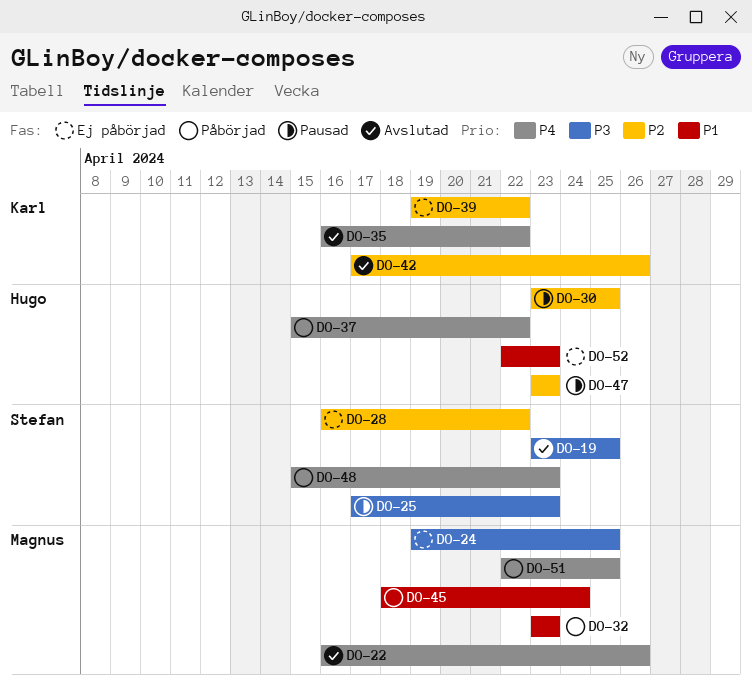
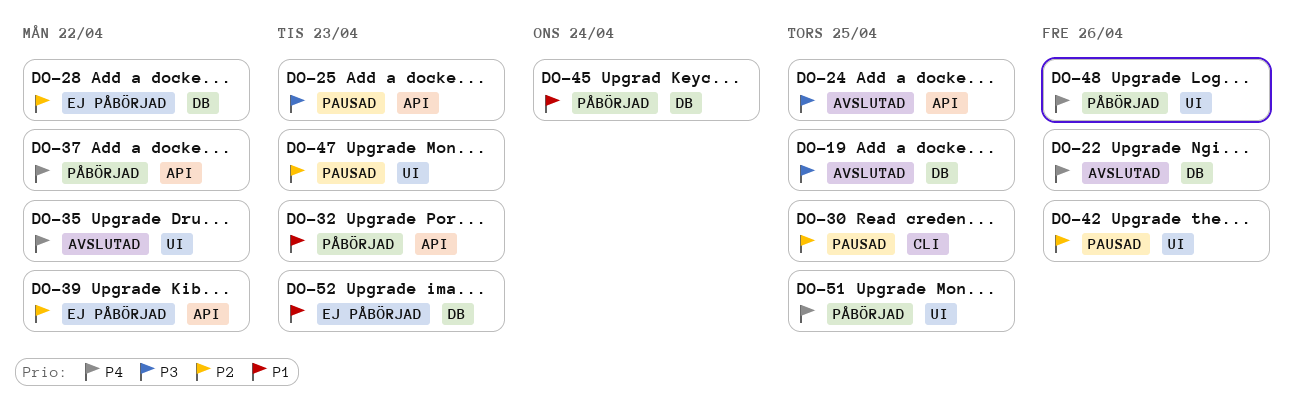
DO-24, status: Ej påbörjad -> Avslutad
DO-42, status: Avslutad -> Pausad
DO-48, due: Apr 23 -> Apr 26

